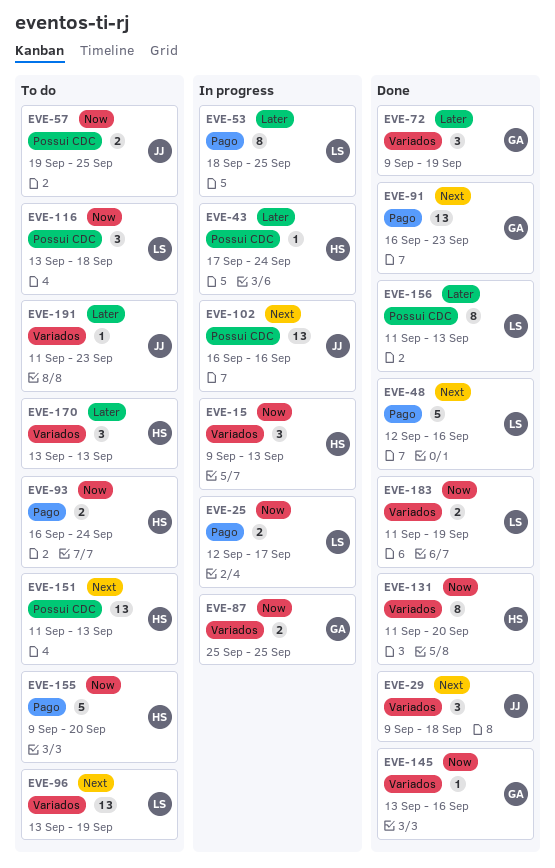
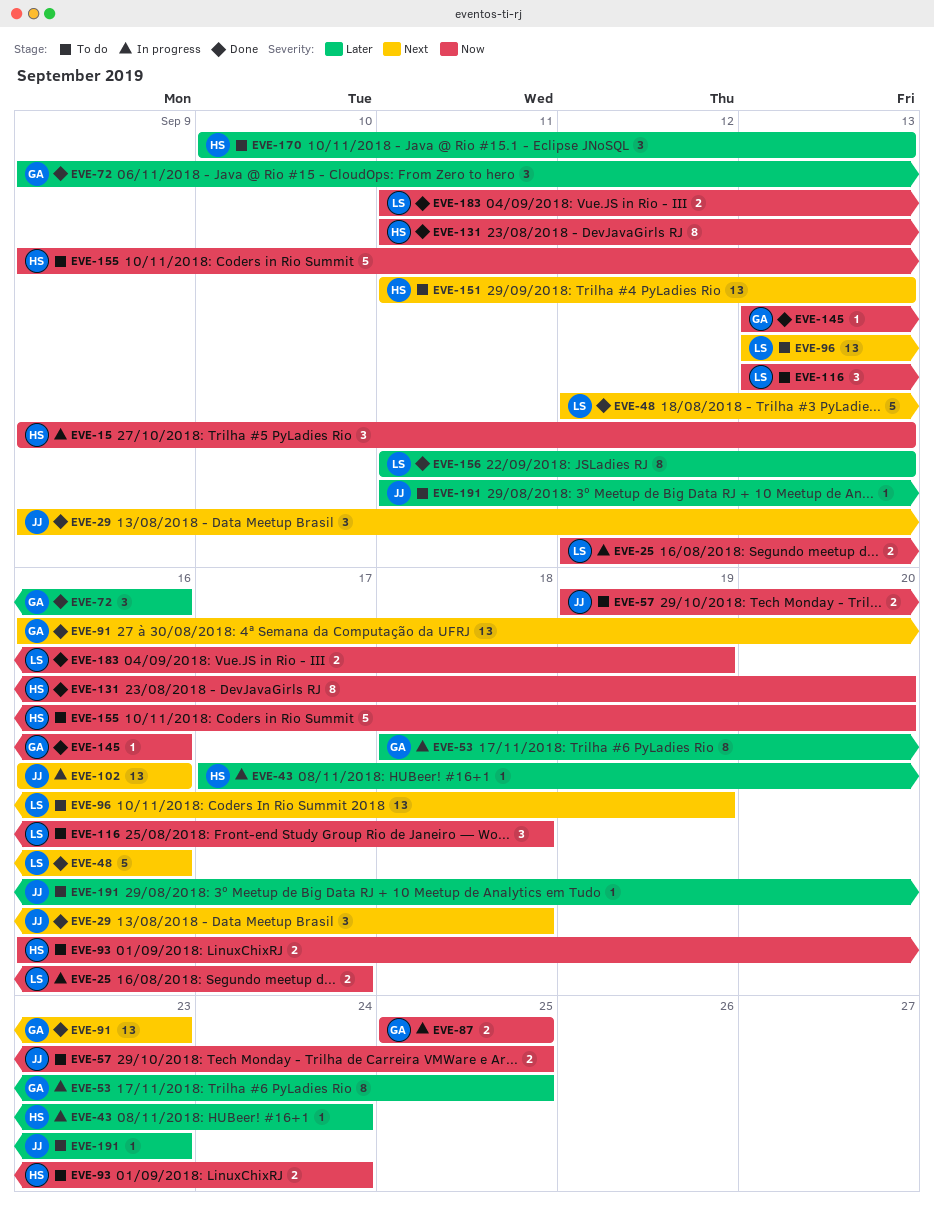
EVE-53, owner: LS -> GA
EVE-72, due: Sep 19 -> Sep 16
EVE-170, start: Sep 13 -> Sep 10

